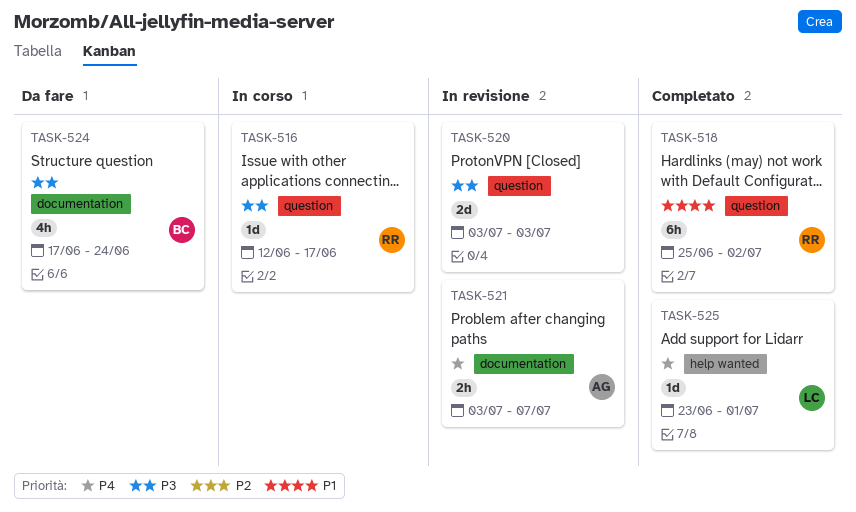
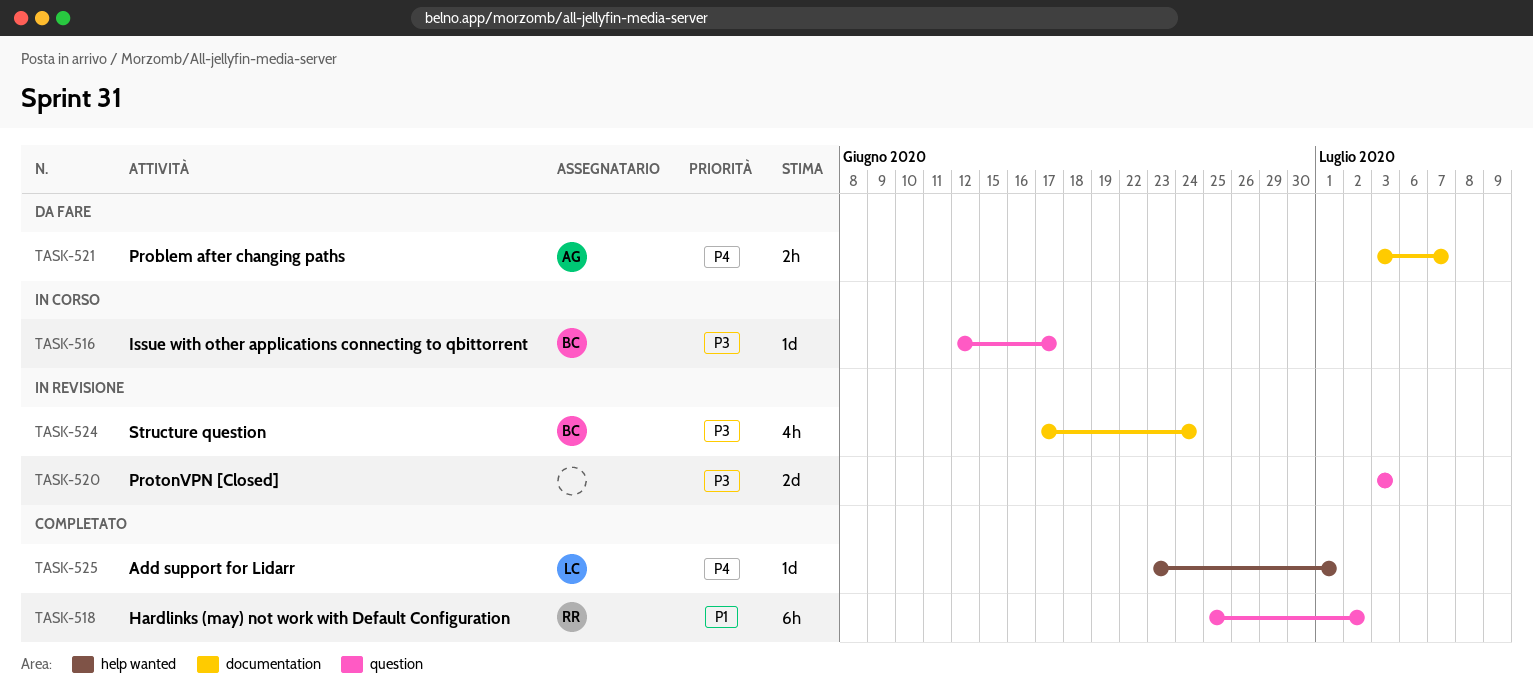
TASK-516, owner: RR -> BC
TASK-521, status: In revisione -> Da fare
TASK-524, status: Da fare -> In revisione

